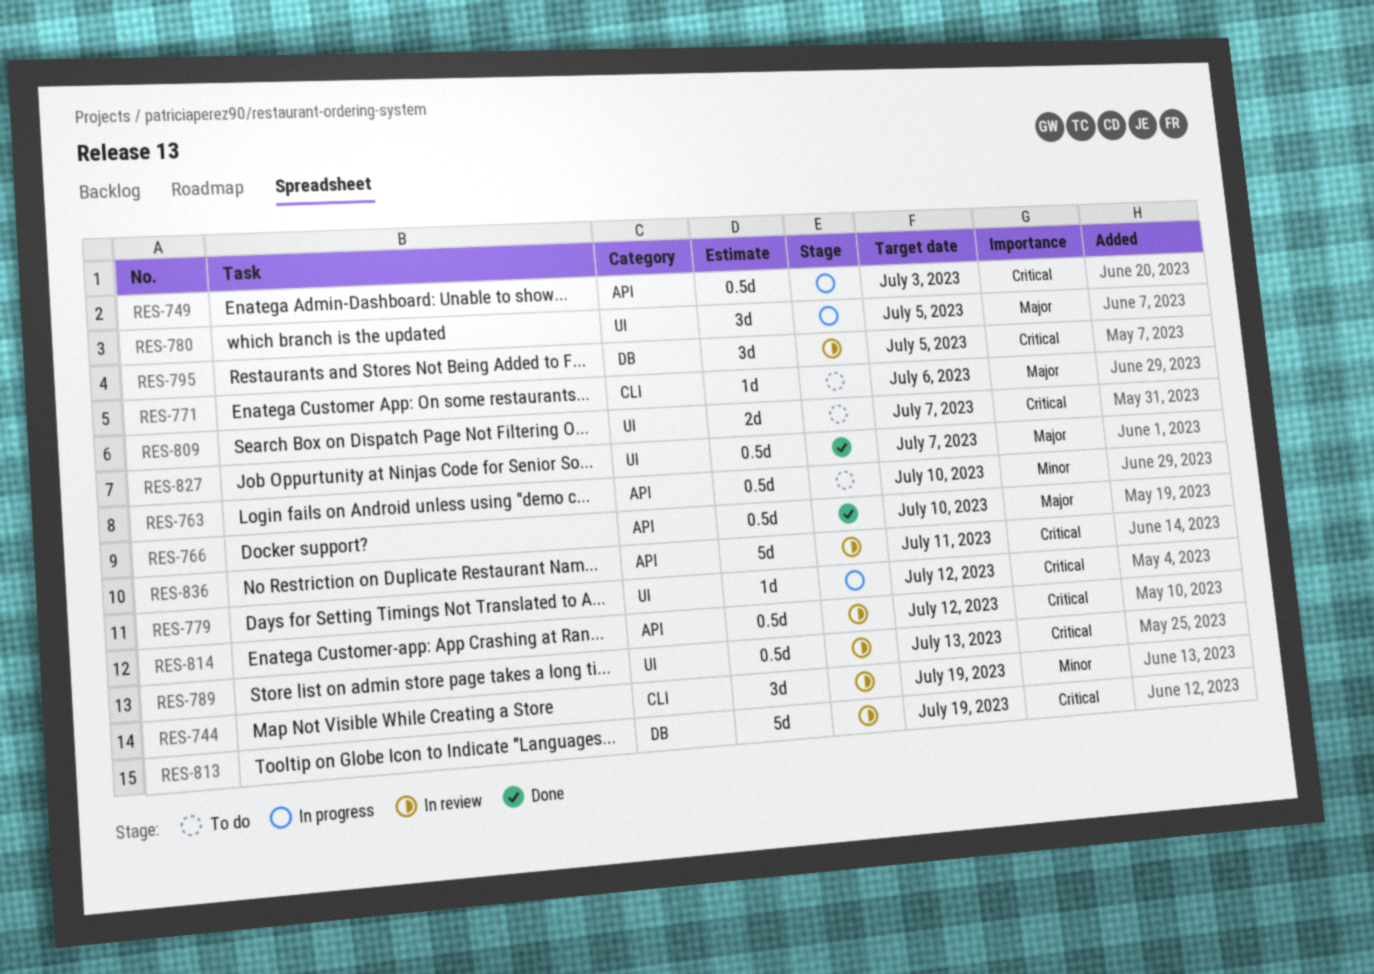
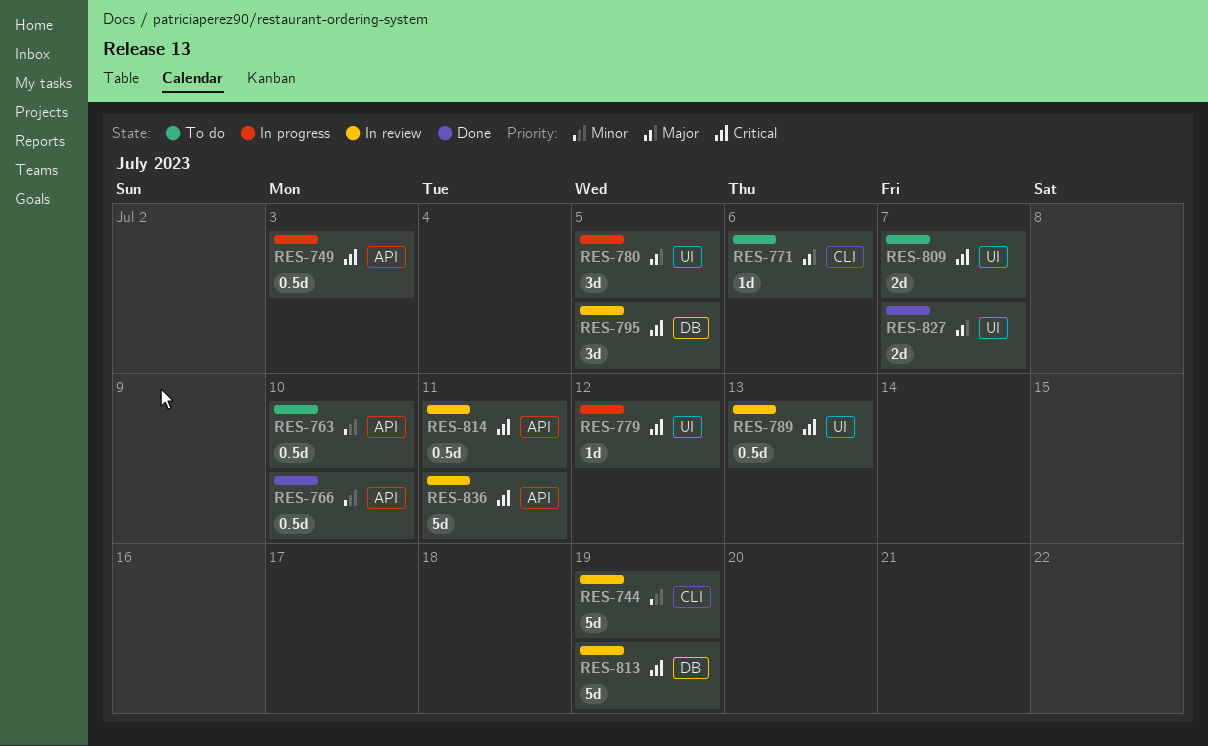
RES-744, estimate: 3d -> 5d
RES-766, priority: Major -> Minor
RES-814, due: Jul 12 -> Jul 11
RES-827, estimate: 0.5d -> 2d

